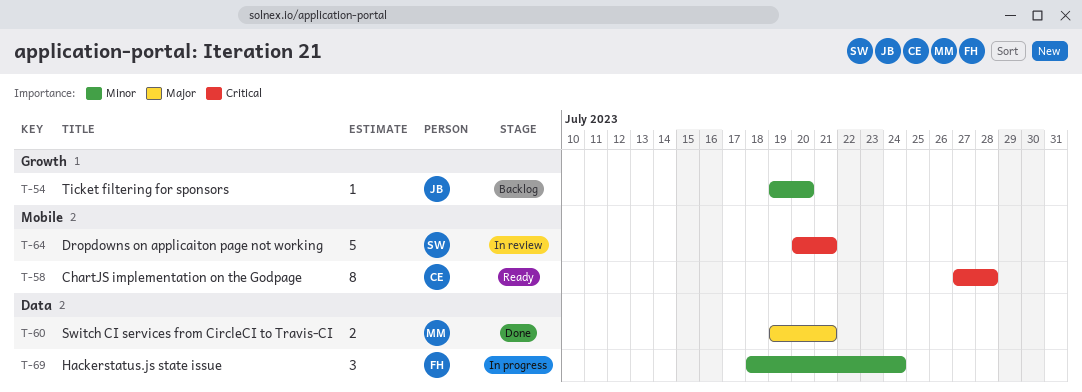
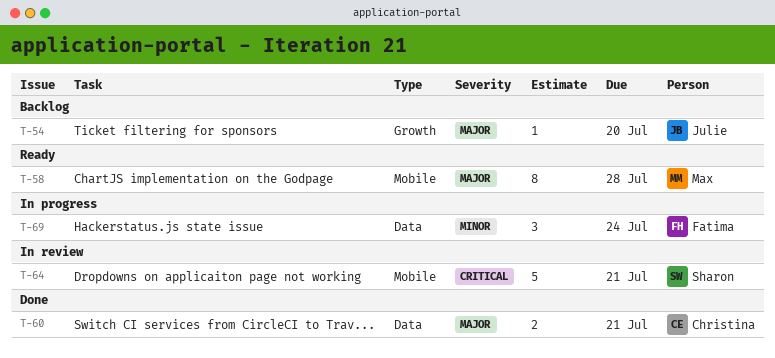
T-54, priority: Minor -> Major
T-58, owner: Christina -> Max
T-58, priority: Critical -> Major
T-60, owner: Max -> Christina

